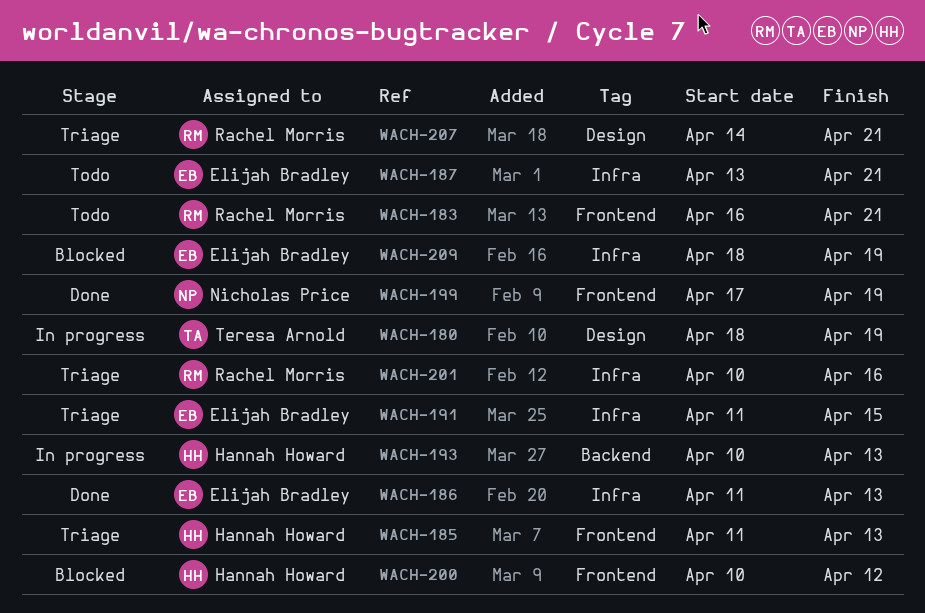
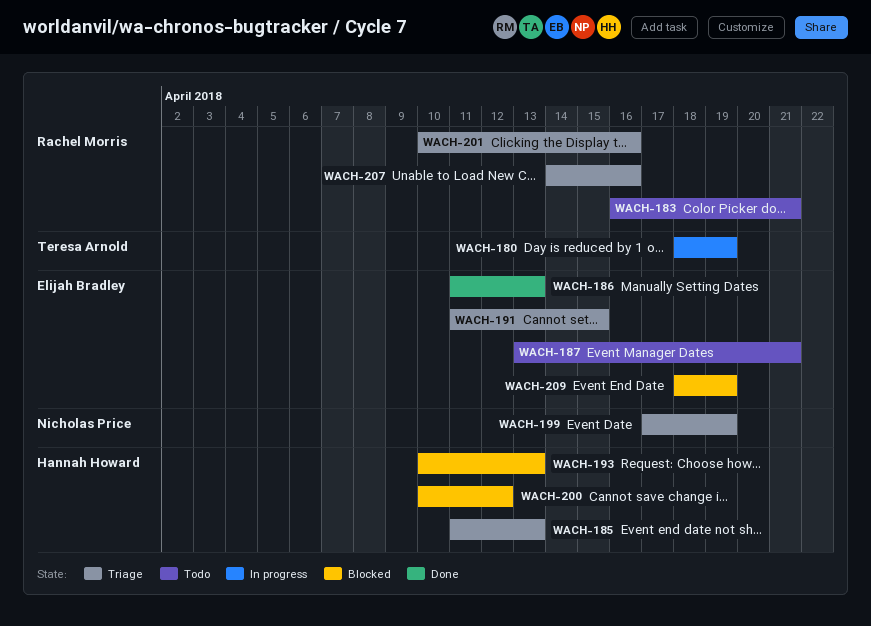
WACH-193, status: In progress -> Blocked
WACH-199, status: Done -> Triage
WACH-207, due: Apr 21 -> Apr 16

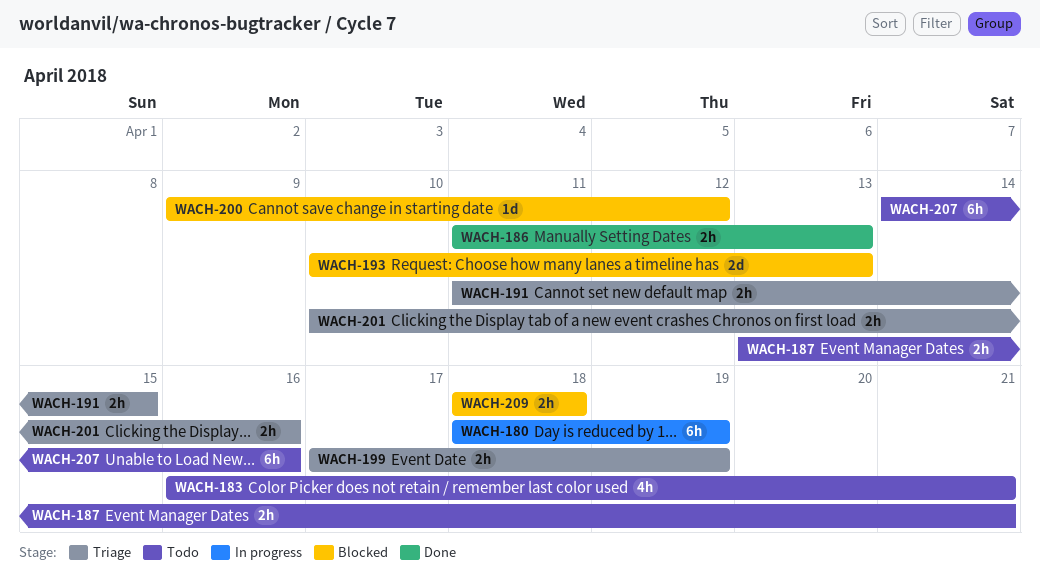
WACH-185: present -> none
WACH-200, start: Apr 10 -> Apr 9
WACH-207, status: Triage -> Todo
WACH-209, due: Apr 19 -> Apr 18

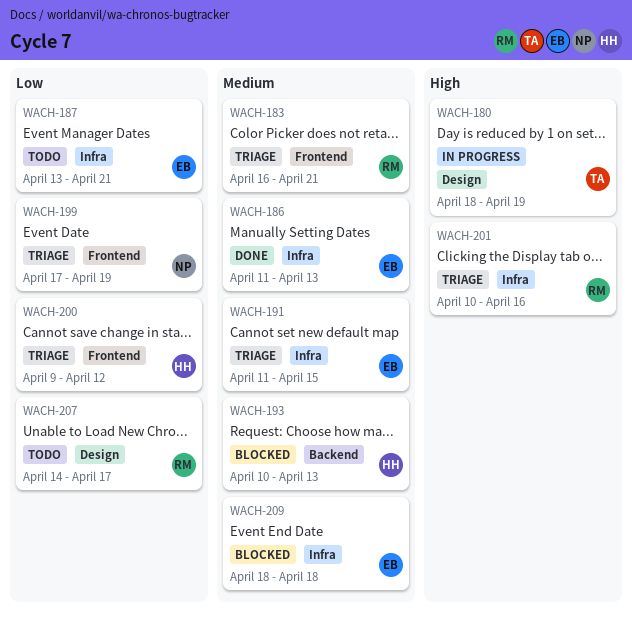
WACH-183, status: Todo -> Triage
WACH-200, status: Blocked -> Triage
WACH-207, due: Apr 16 -> Apr 17

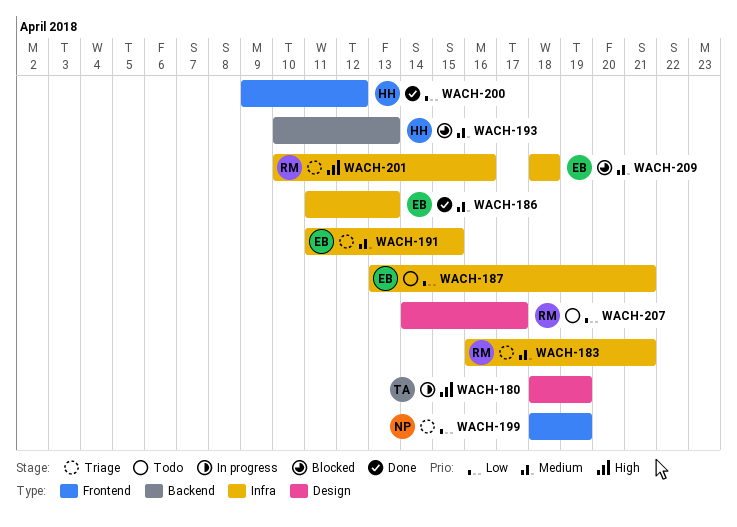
WACH-183, label: Frontend -> Infra
WACH-199, start: Apr 17 -> Apr 18
WACH-200, status: Triage -> Done

